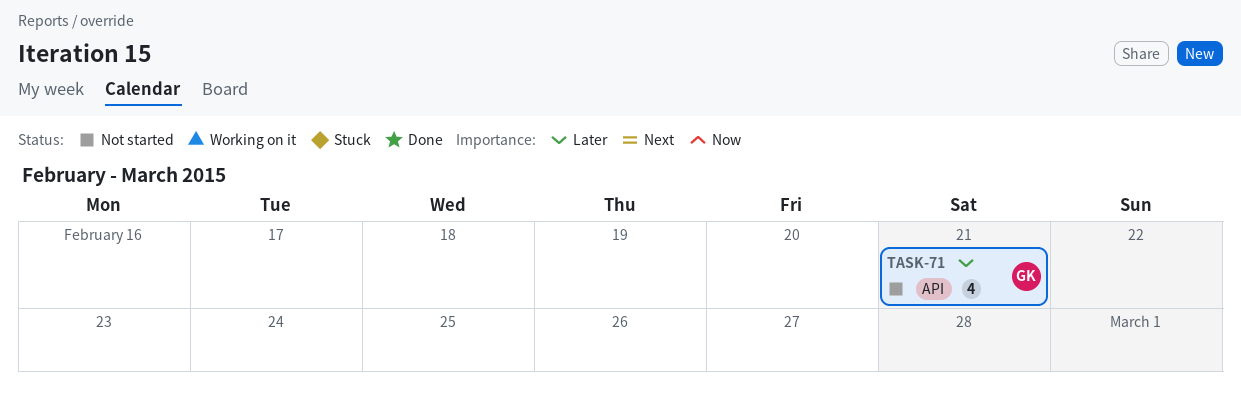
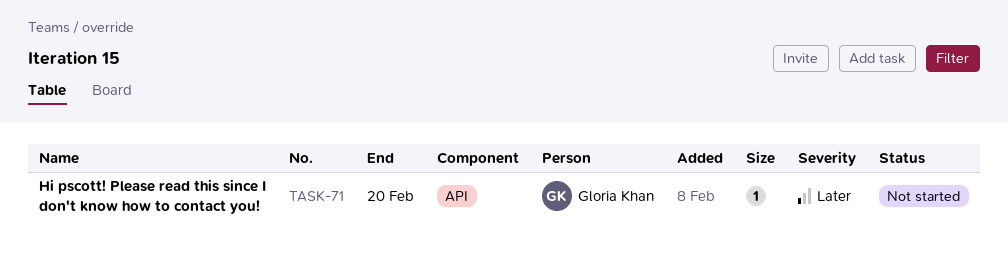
TASK-71, estimate: 4 -> 1
TASK-71, due: Feb 21 -> Feb 20

